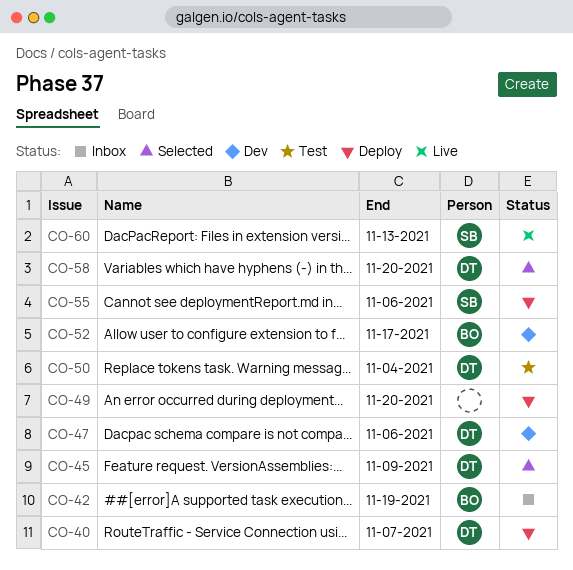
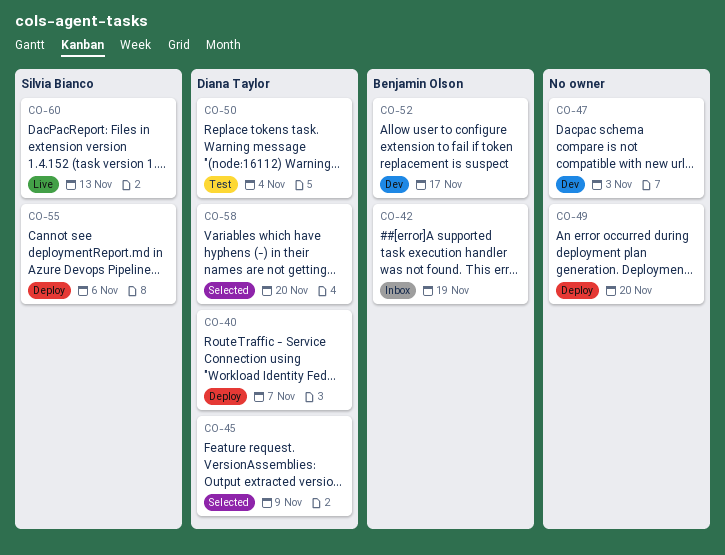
CO-47, owner: Diana Taylor -> none
CO-47, due: Nov 6 -> Nov 3

